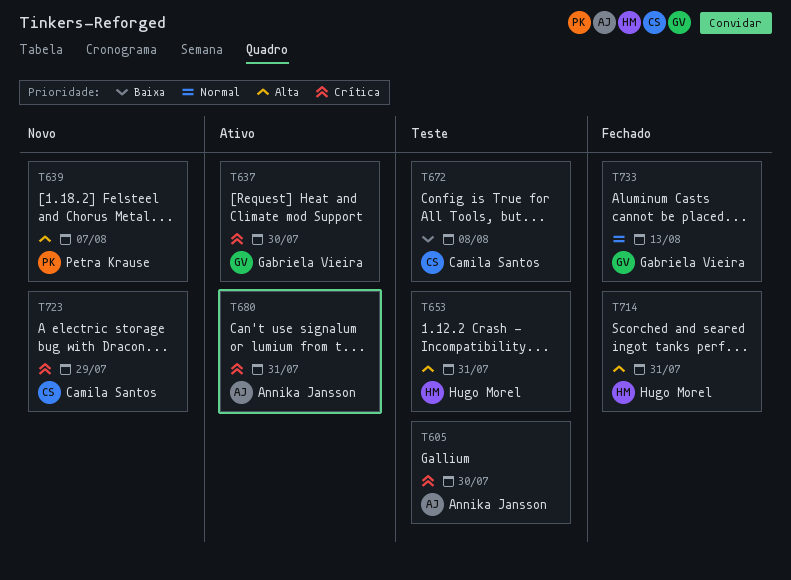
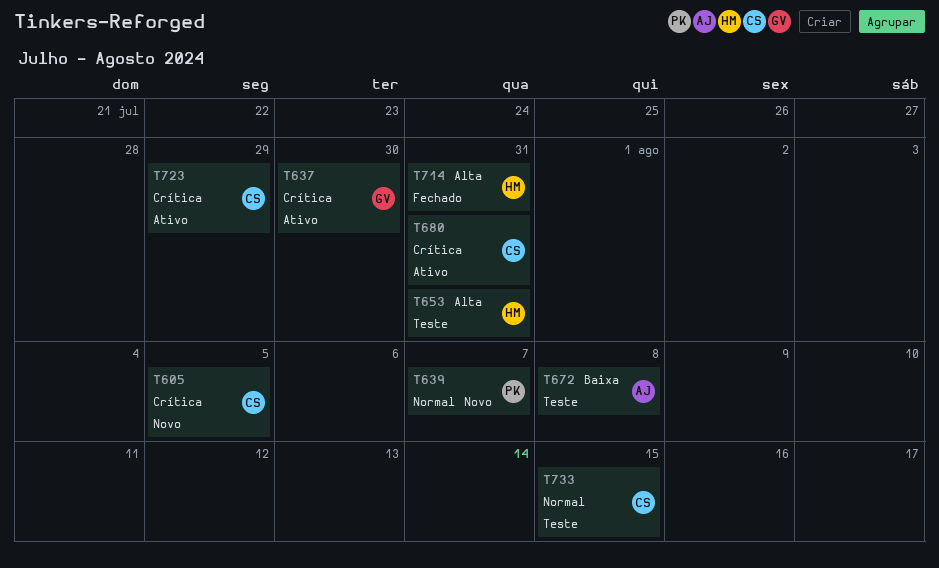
T605, status: Teste -> Novo
T605, owner: Annika Jansson -> Camila Santos
T605, due: Jul 30 -> Aug 5
T639, priority: Alta -> Normal
T672, owner: Camila Santos -> Annika Jansson
T680, owner: Annika Jansson -> Camila Santos
T723, status: Novo -> Ativo
T733, status: Fechado -> Teste
T733, owner: Gabriela Vieira -> Camila Santos
T733, due: Aug 13 -> Aug 15

